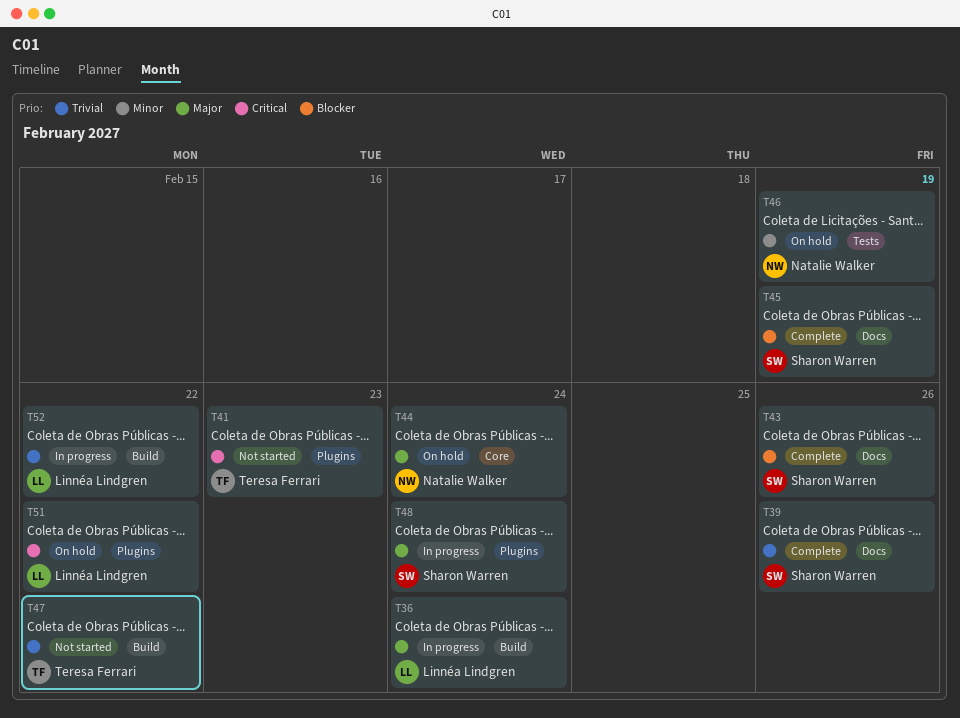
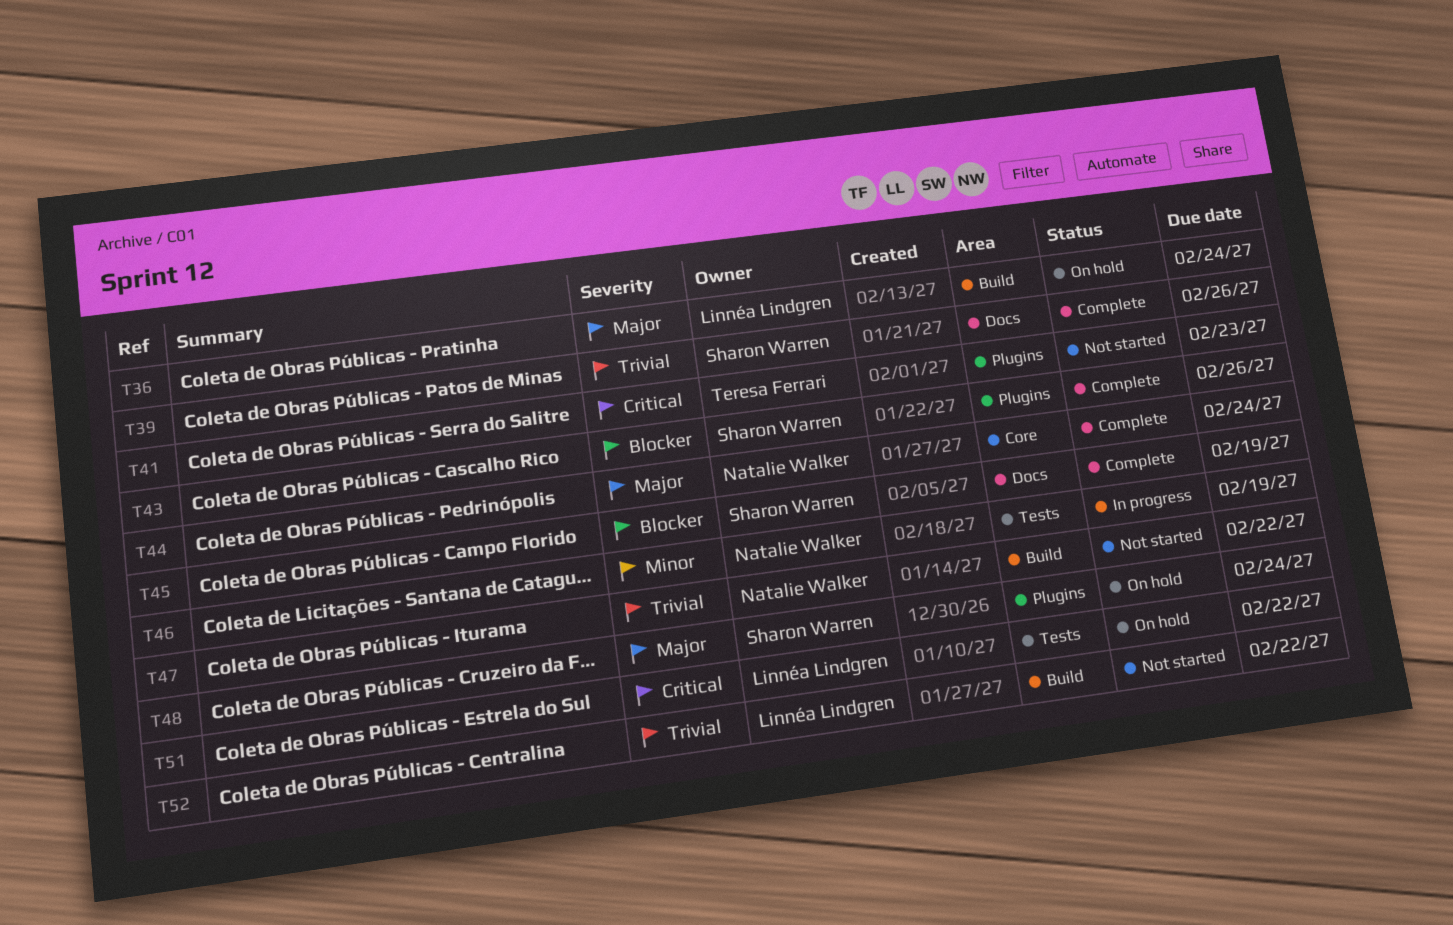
T36, status: In progress -> On hold
T43, label: Docs -> Plugins
T44, status: On hold -> Complete
T46, status: On hold -> In progress
T47, owner: Teresa Ferrari -> Natalie Walker
T48, status: In progress -> On hold
T51, label: Plugins -> Tests
T52, status: In progress -> Not started

